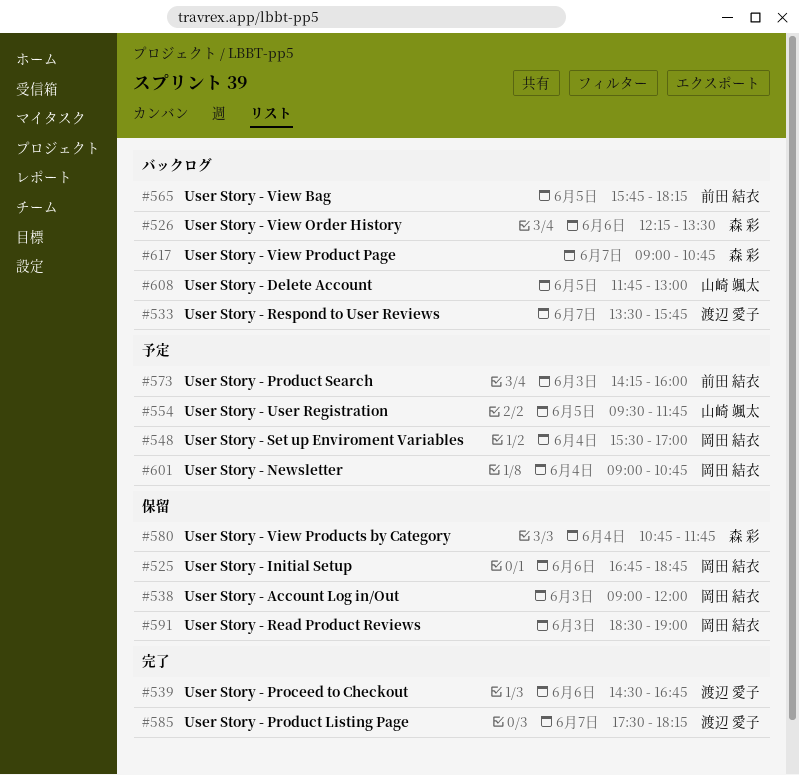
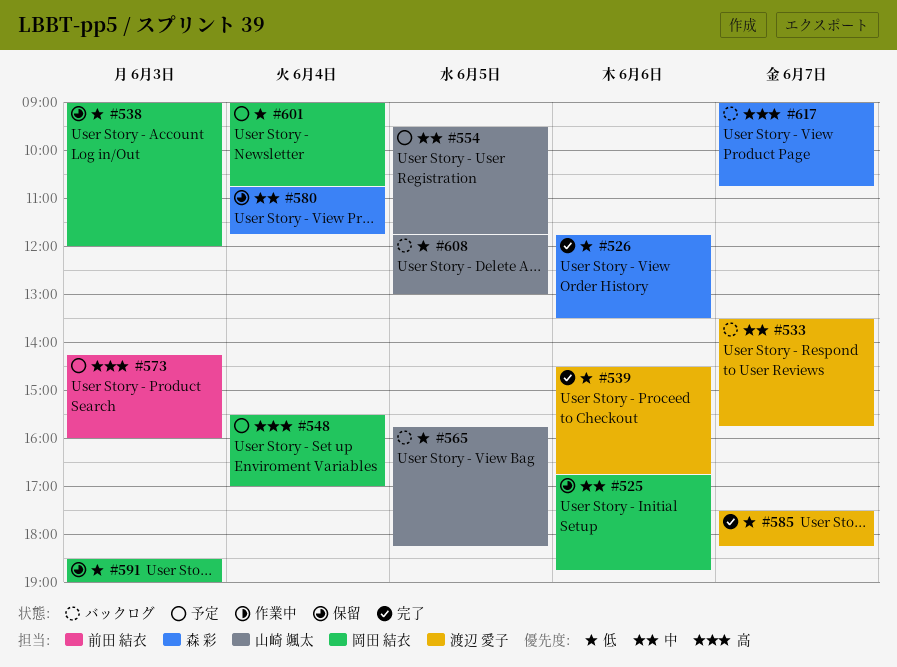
#526, status: バックログ -> 完了
#526, begins: 12:15 -> 11:45
#565, owner: 前田 結衣 -> 山崎 颯太

